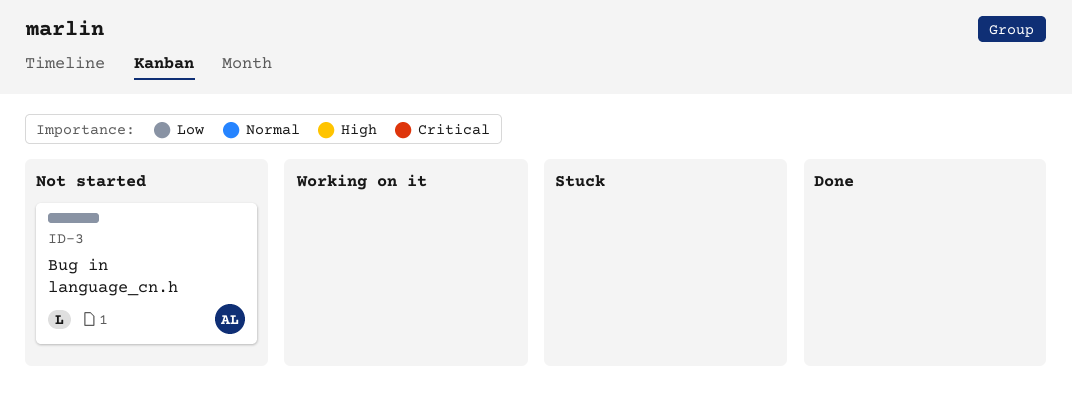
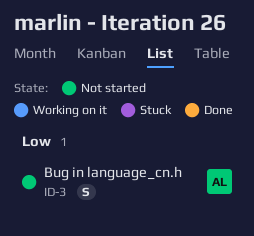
ID-3, estimate: L -> S

